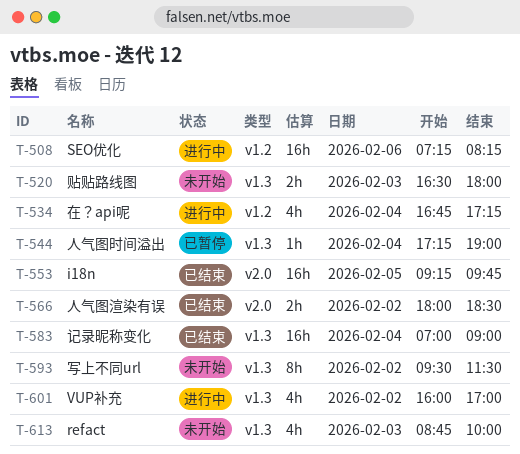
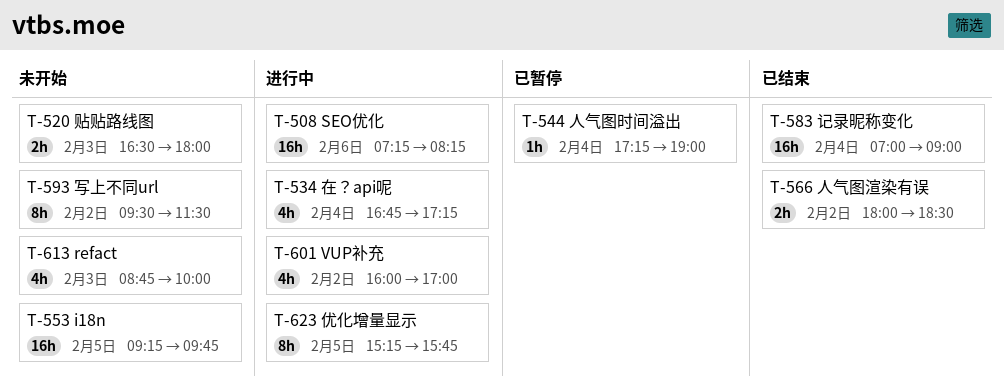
T-553, status: 已结束 -> 未开始
T-623: none -> present

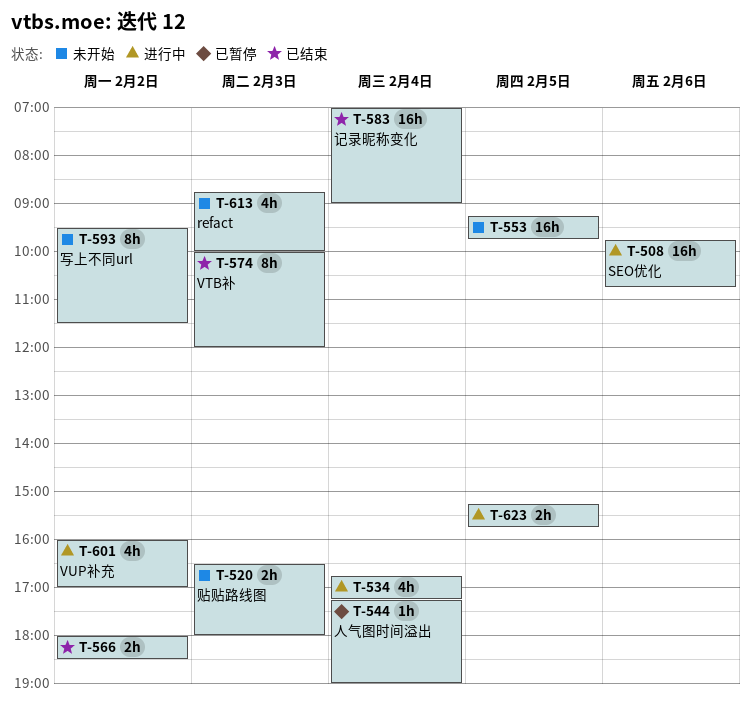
T-508, begins: 07:15 -> 09:45
T-508, ends: 08:15 -> 10:45
T-574: none -> present
T-623, estimate: 8h -> 2h

